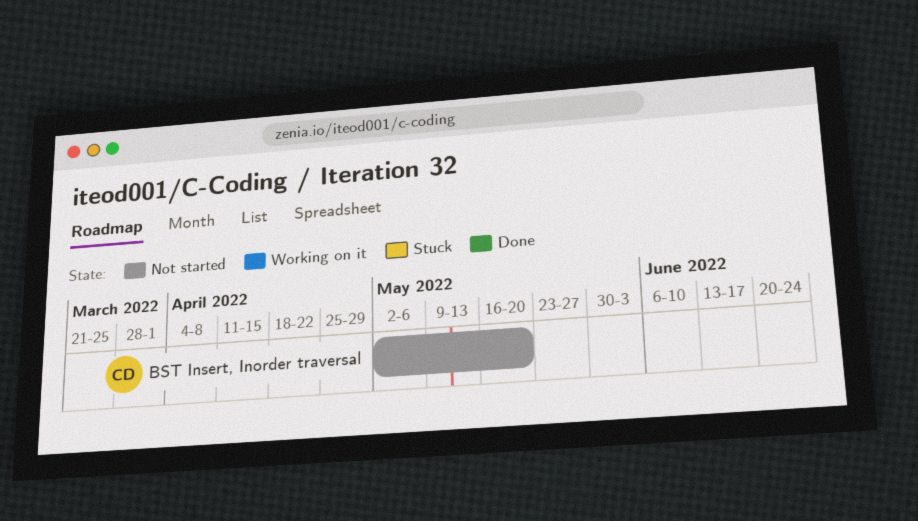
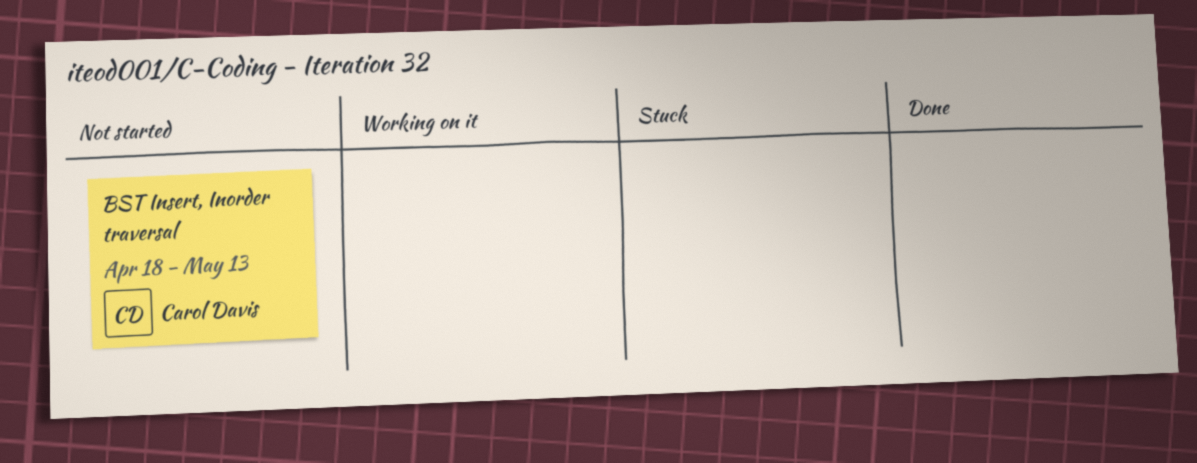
BST Insert, Inorder traversal, start: May 2 -> Apr 18
BST Insert, Inorder traversal, due: May 20 -> May 13

